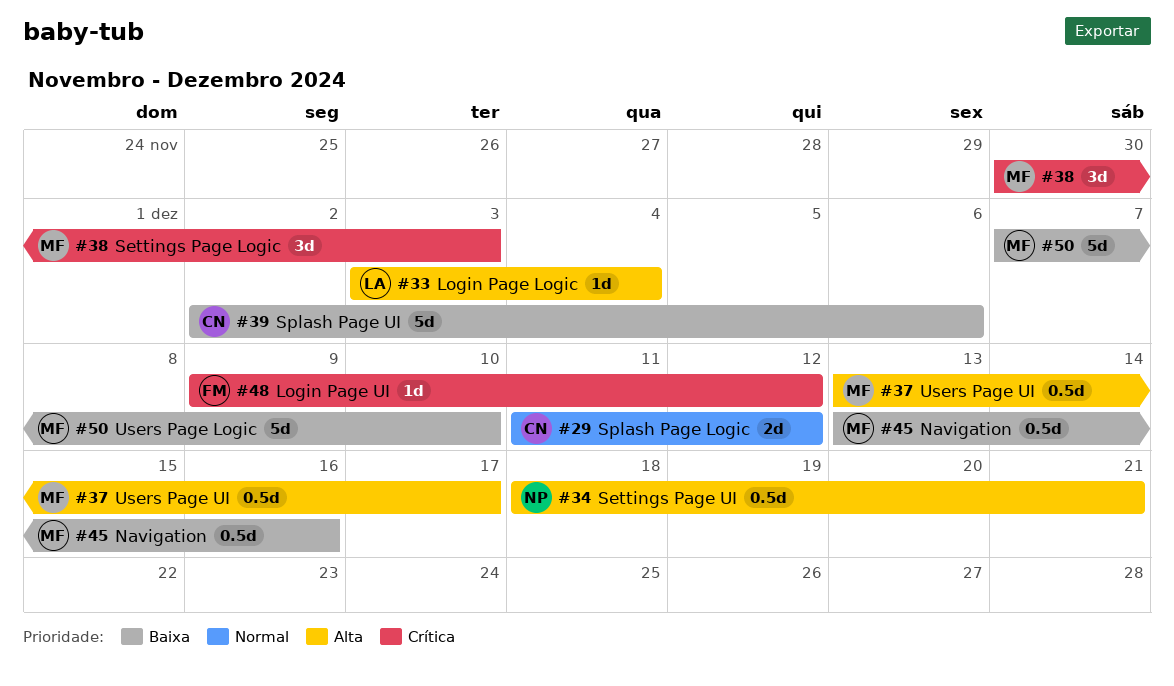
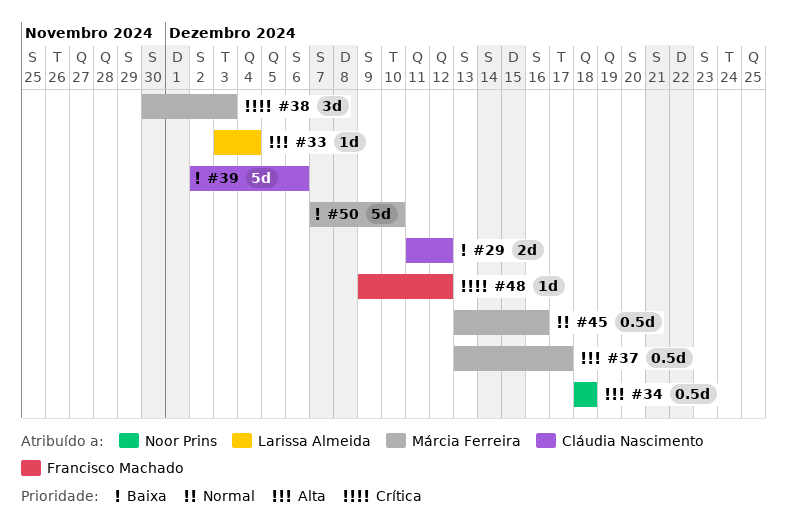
#29, priority: Normal -> Baixa
#34, due: Dec 21 -> Dec 18
#45, priority: Baixa -> Normal

